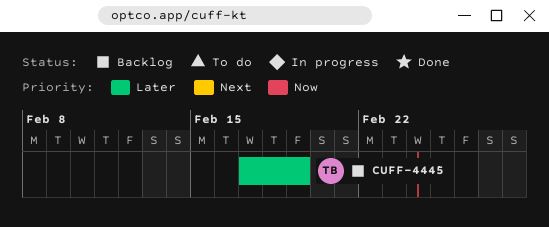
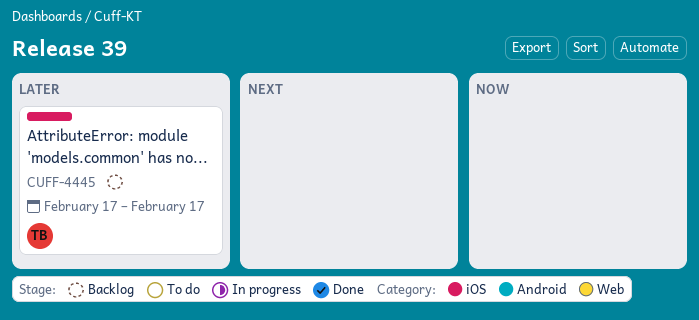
CUFF-4445, due: Feb 19 -> Feb 17

